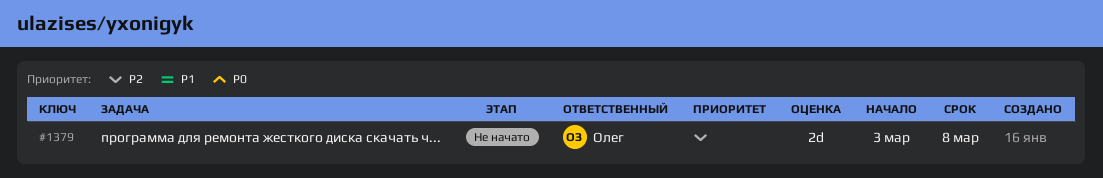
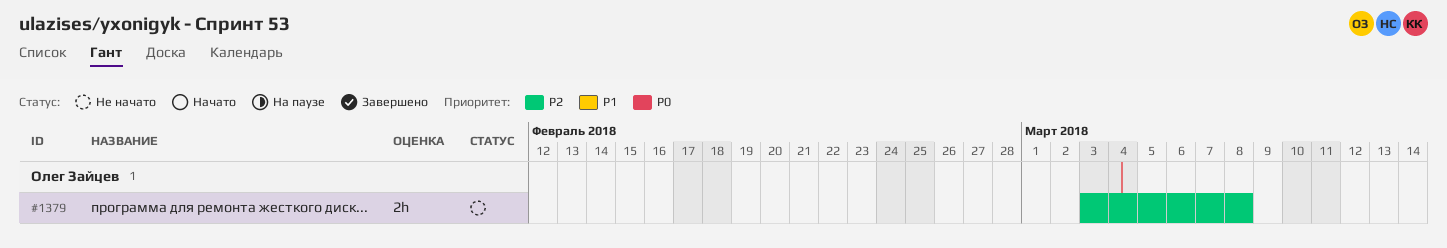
#1379, estimate: 2d -> 2h

